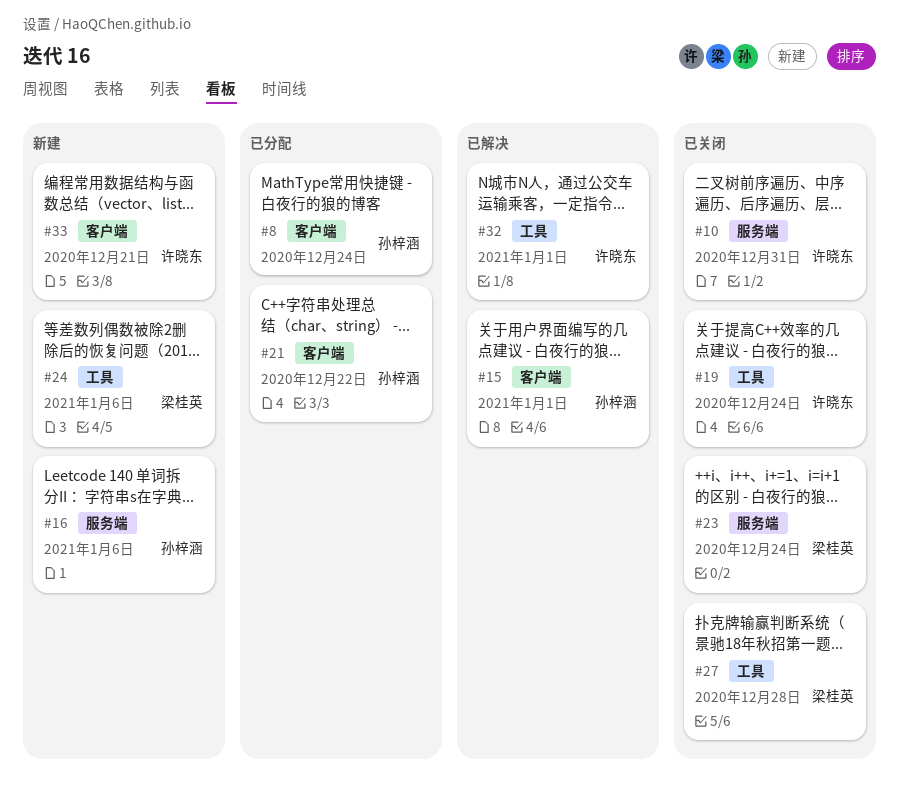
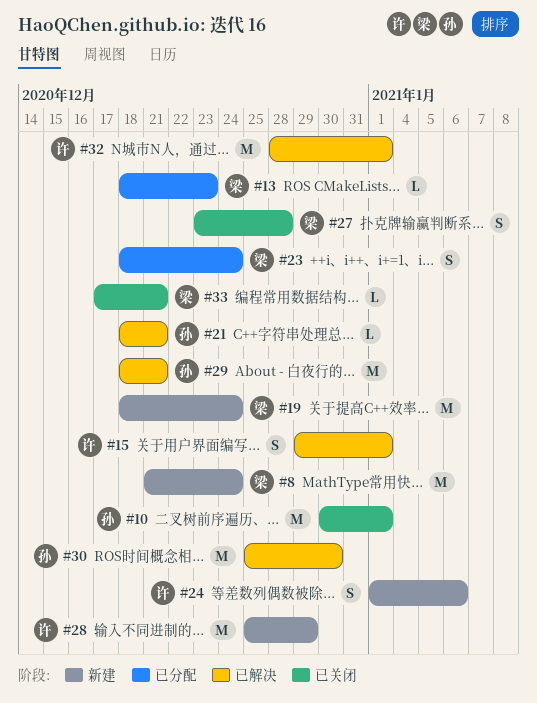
#8, status: 已分配 -> 新建
#8, owner: 孙梓涵 -> 梁桂英
#10, owner: 许晓东 -> 孙梓涵
#10, due: Dec 31 -> Jan 1
#13: none -> present
#15, owner: 孙梓涵 -> 许晓东
#16: present -> none
#19, status: 已关闭 -> 新建
#19, owner: 许晓东 -> 梁桂英
#21, status: 已分配 -> 已解决
#21, due: Dec 22 -> Dec 21
#23, status: 已关闭 -> 已分配
#24, owner: 梁桂英 -> 许晓东
#28: none -> present
#29: none -> present
#30: none -> present
#33, status: 新建 -> 已关闭
#33, owner: 许晓东 -> 梁桂英

